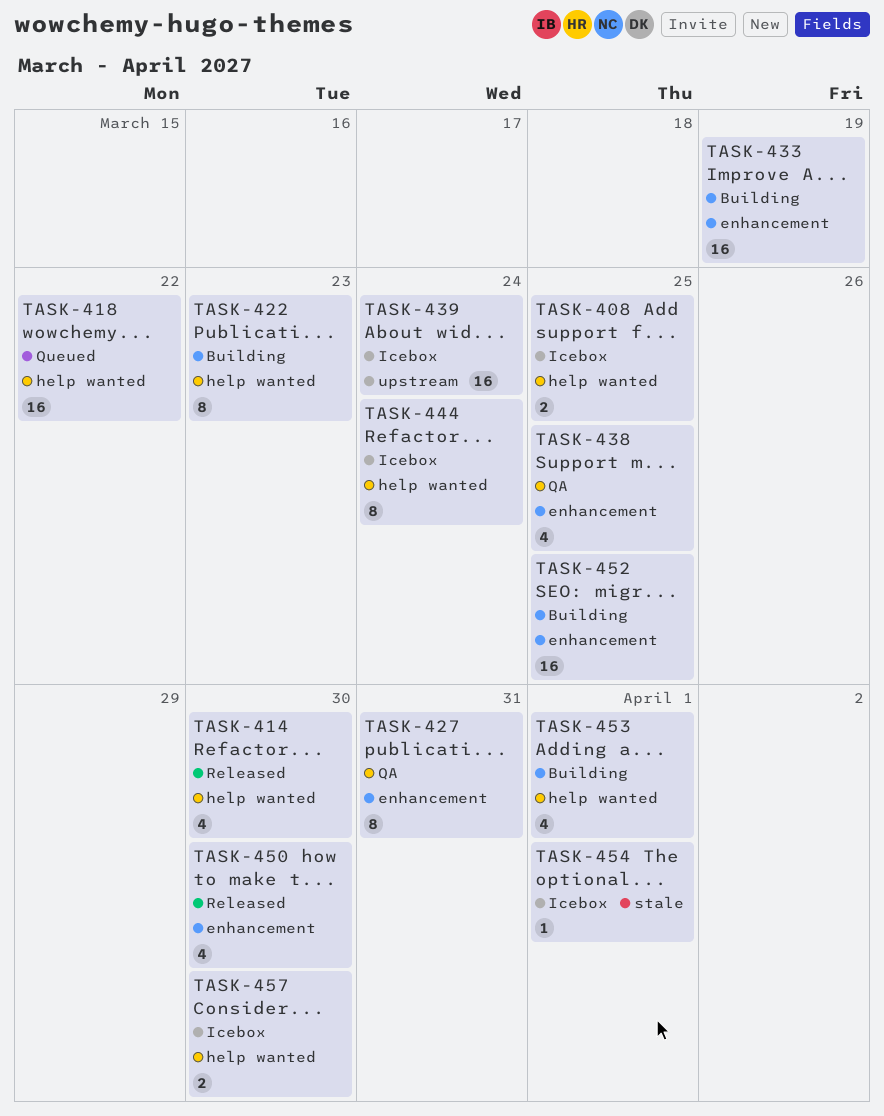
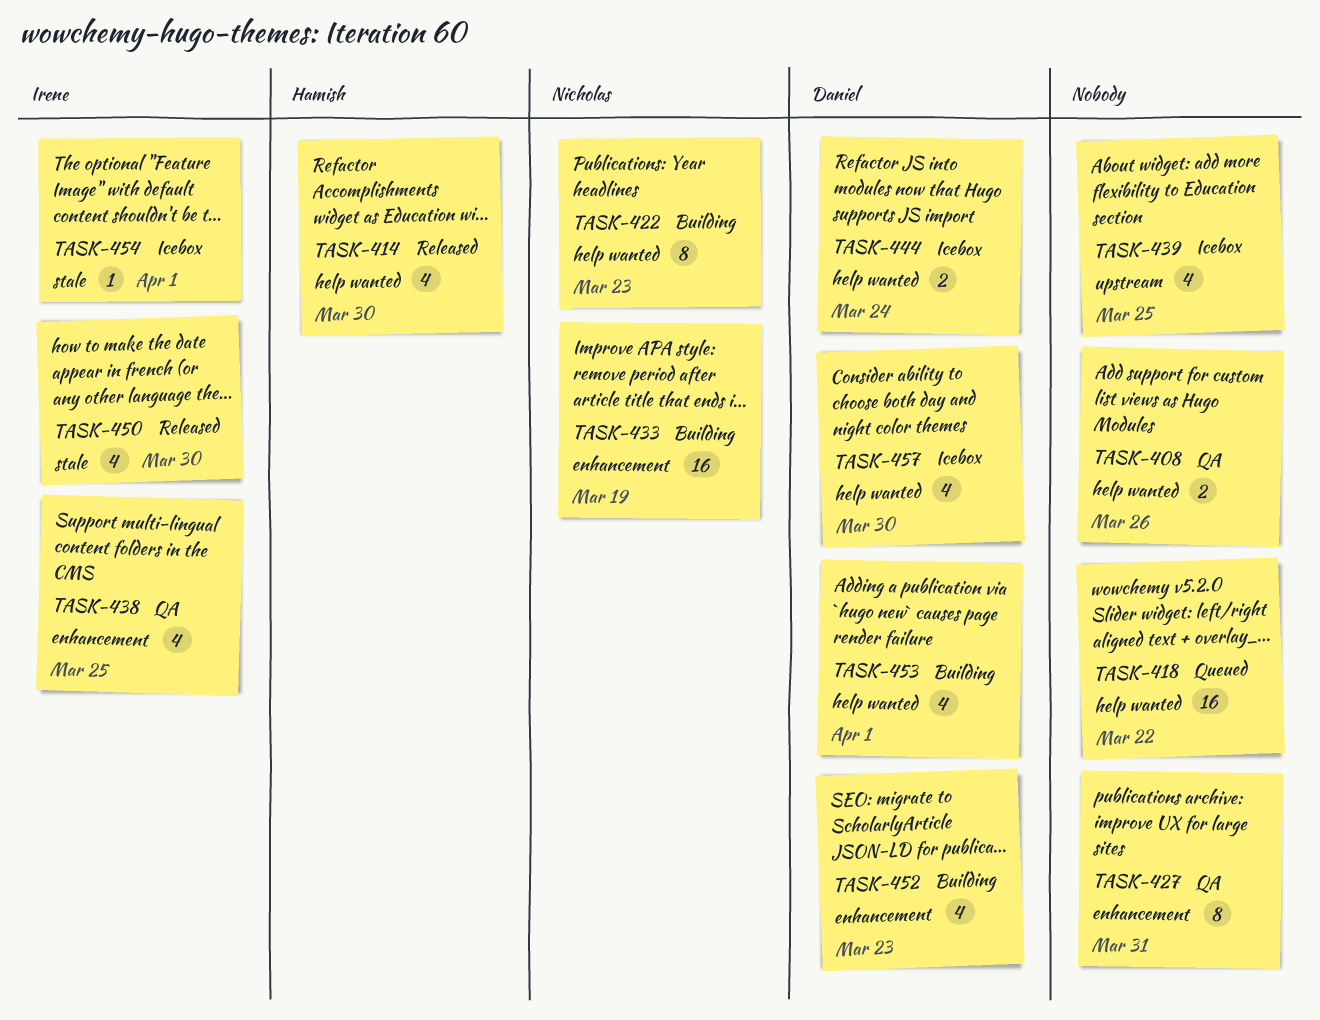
TASK-408, status: Icebox -> QA
TASK-408, due: Mar 25 -> Mar 26
TASK-439, estimate: 16 -> 4
TASK-439, due: Mar 24 -> Mar 25
TASK-444, estimate: 8 -> 2
TASK-450, label: enhancement -> stale
TASK-452, estimate: 16 -> 4
TASK-452, due: Mar 25 -> Mar 23
TASK-457, estimate: 2 -> 4

